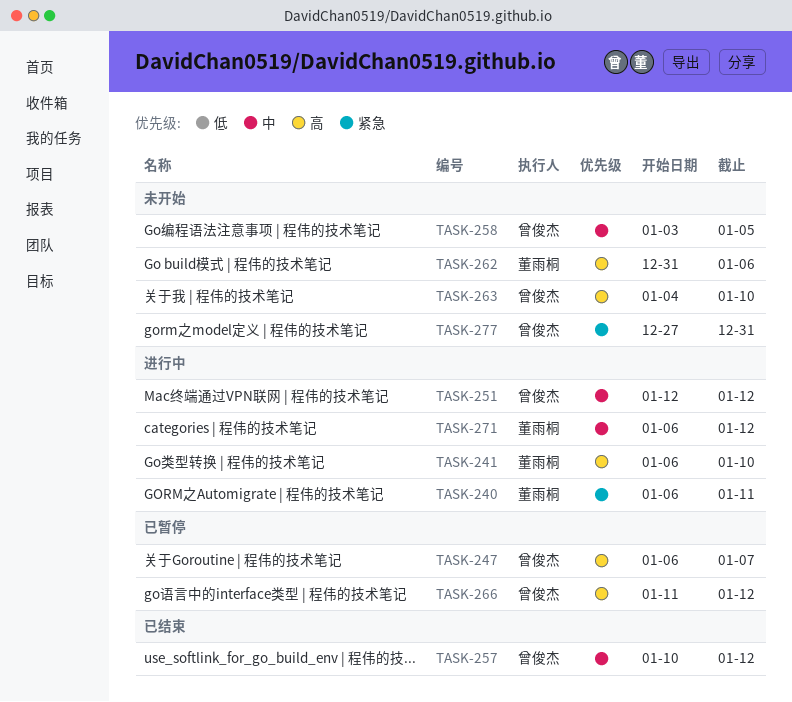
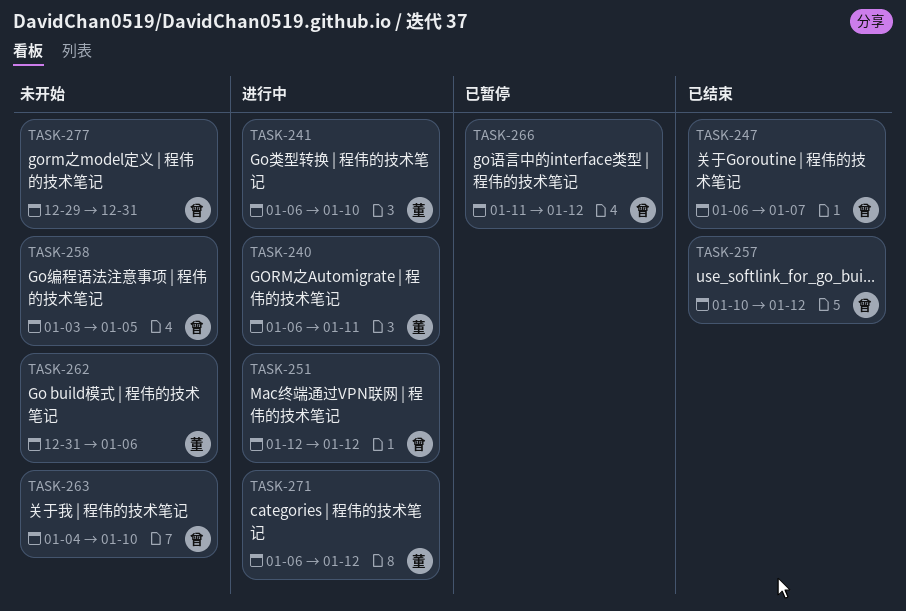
TASK-247, status: 已暂停 -> 已结束
TASK-277, start: Dec 27 -> Dec 29

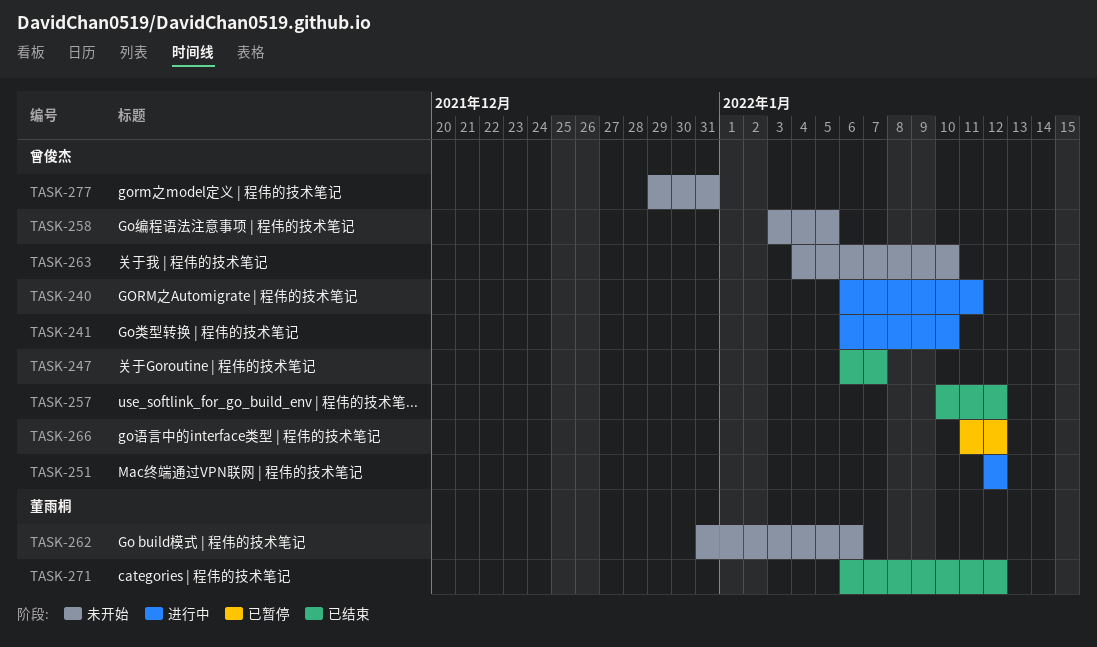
TASK-240, owner: 董雨桐 -> 曾俊杰
TASK-241, owner: 董雨桐 -> 曾俊杰
TASK-271, status: 进行中 -> 已结束

